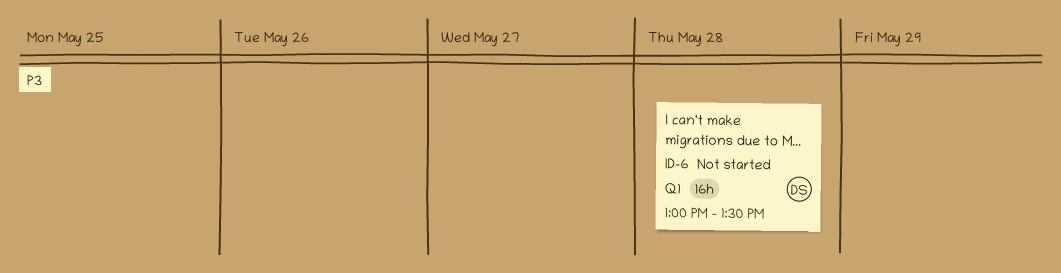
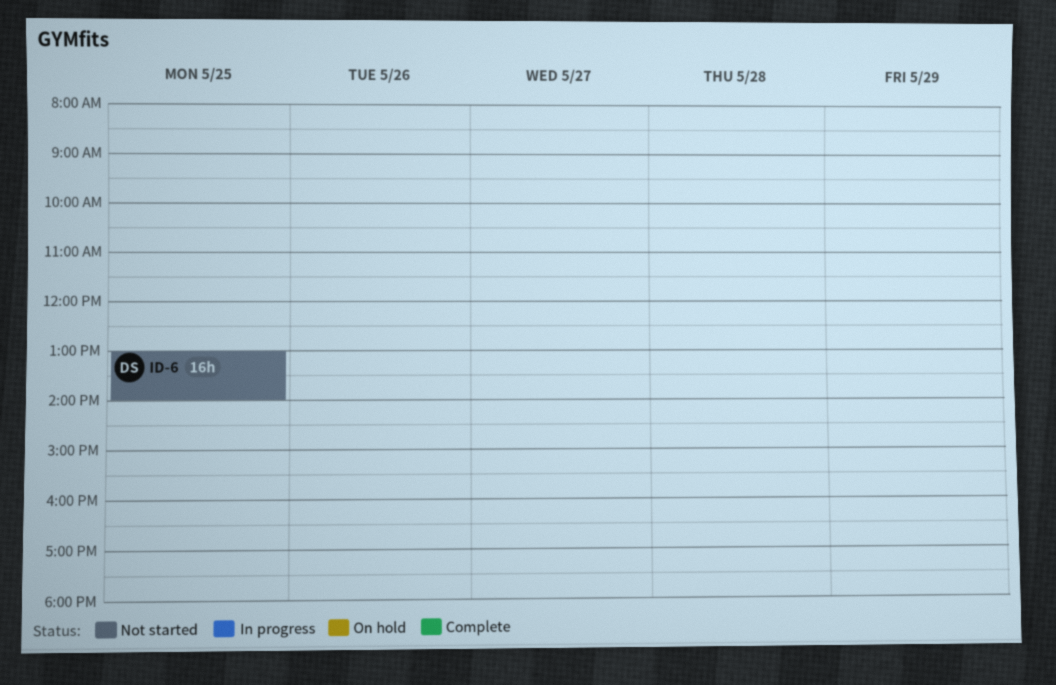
ID-6, day: May 28 -> May 25
ID-6, ends: 13:30 -> 14:00

